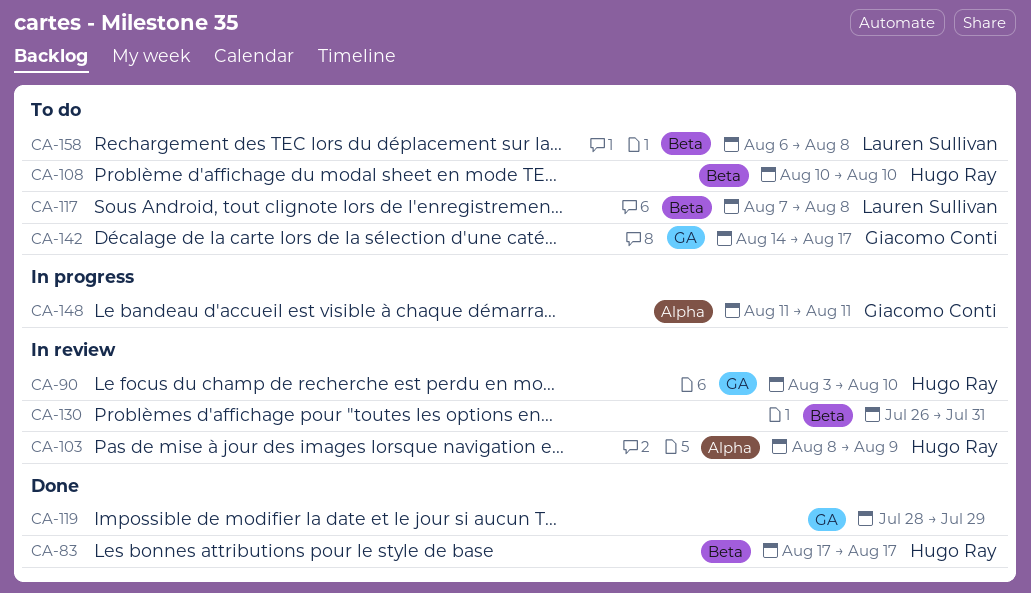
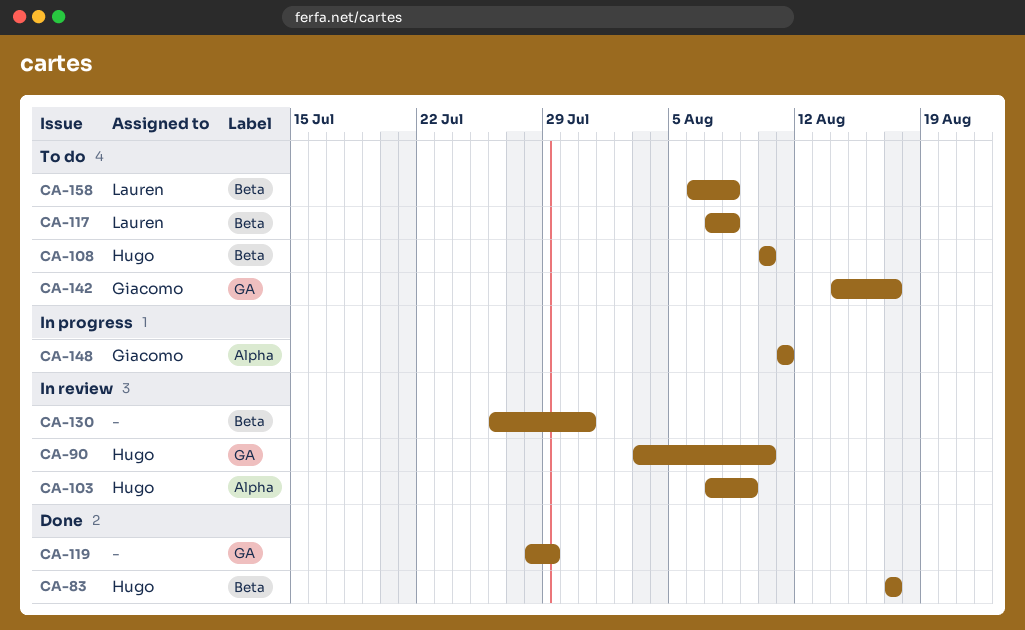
CA-103, start: Aug 8 -> Aug 7

